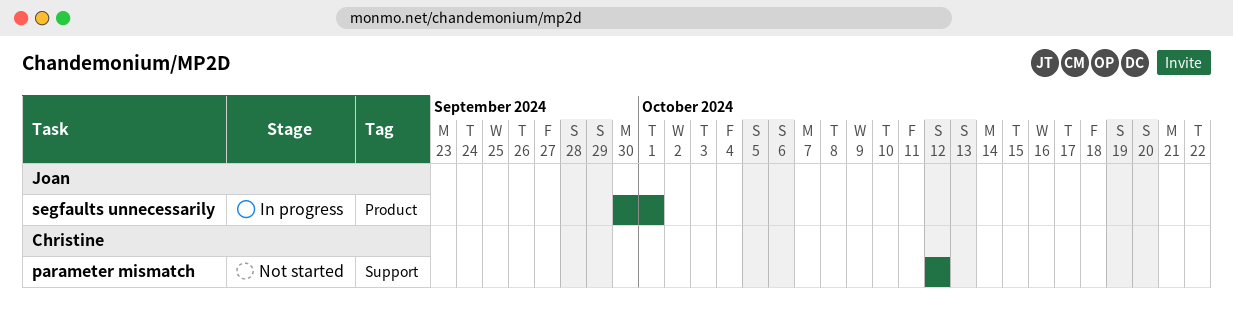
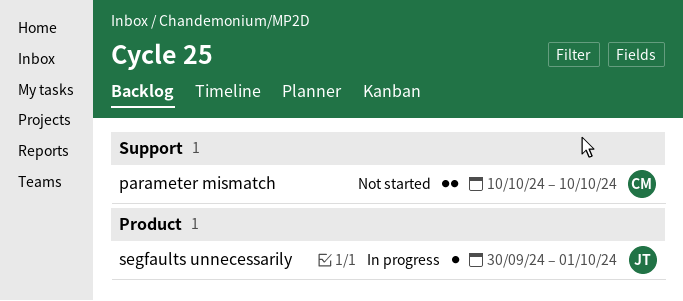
parameter mismatch, start: Oct 12 -> Oct 10
parameter mismatch, due: Oct 12 -> Oct 10

